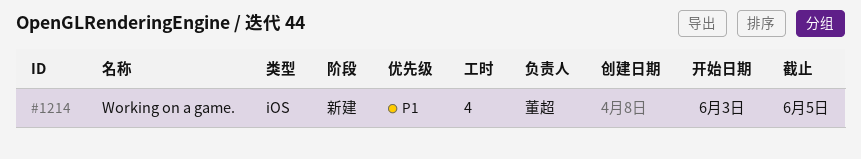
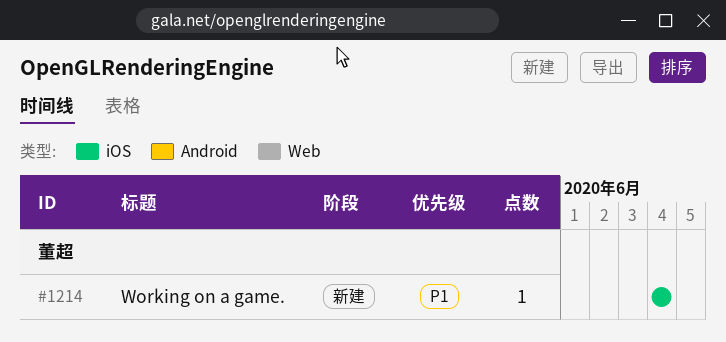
#1214, estimate: 4 -> 1
#1214, start: Jun 3 -> Jun 4
#1214, due: Jun 5 -> Jun 4

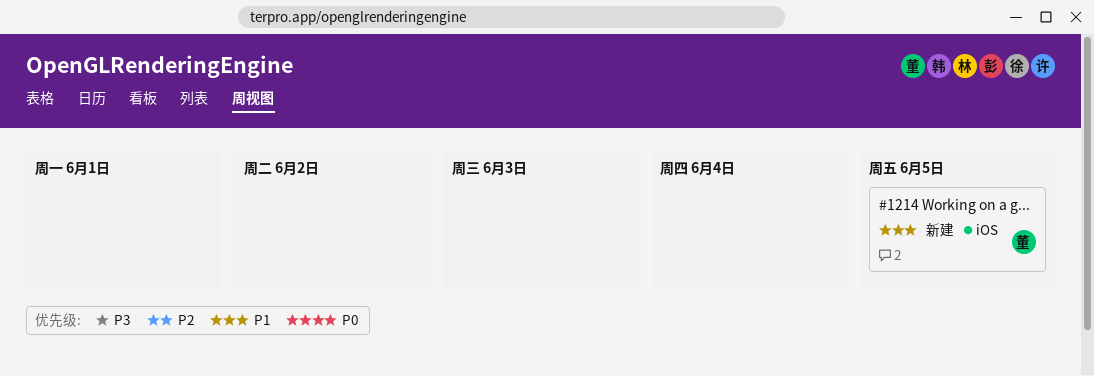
#1214, due: Jun 4 -> Jun 5

